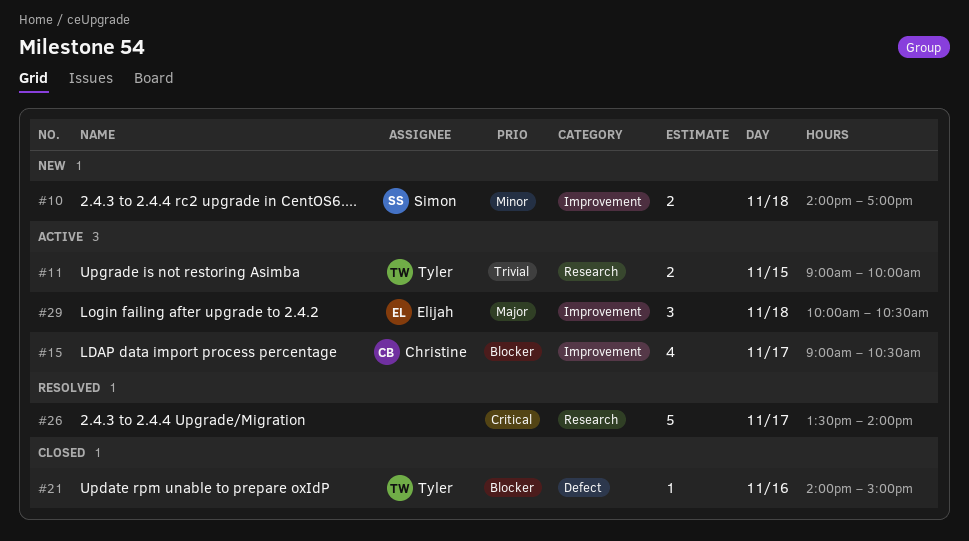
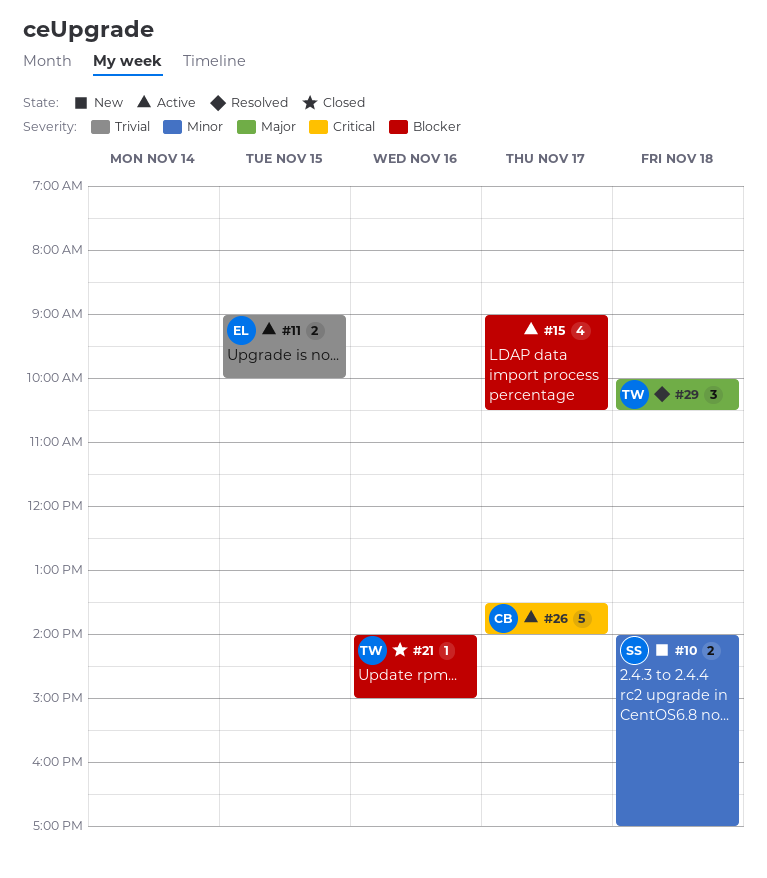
#11, owner: Tyler -> Elijah
#15, owner: Christine -> none
#26, status: Resolved -> Active
#26, owner: none -> Christine
#29, status: Active -> Resolved
#29, owner: Elijah -> Tyler

